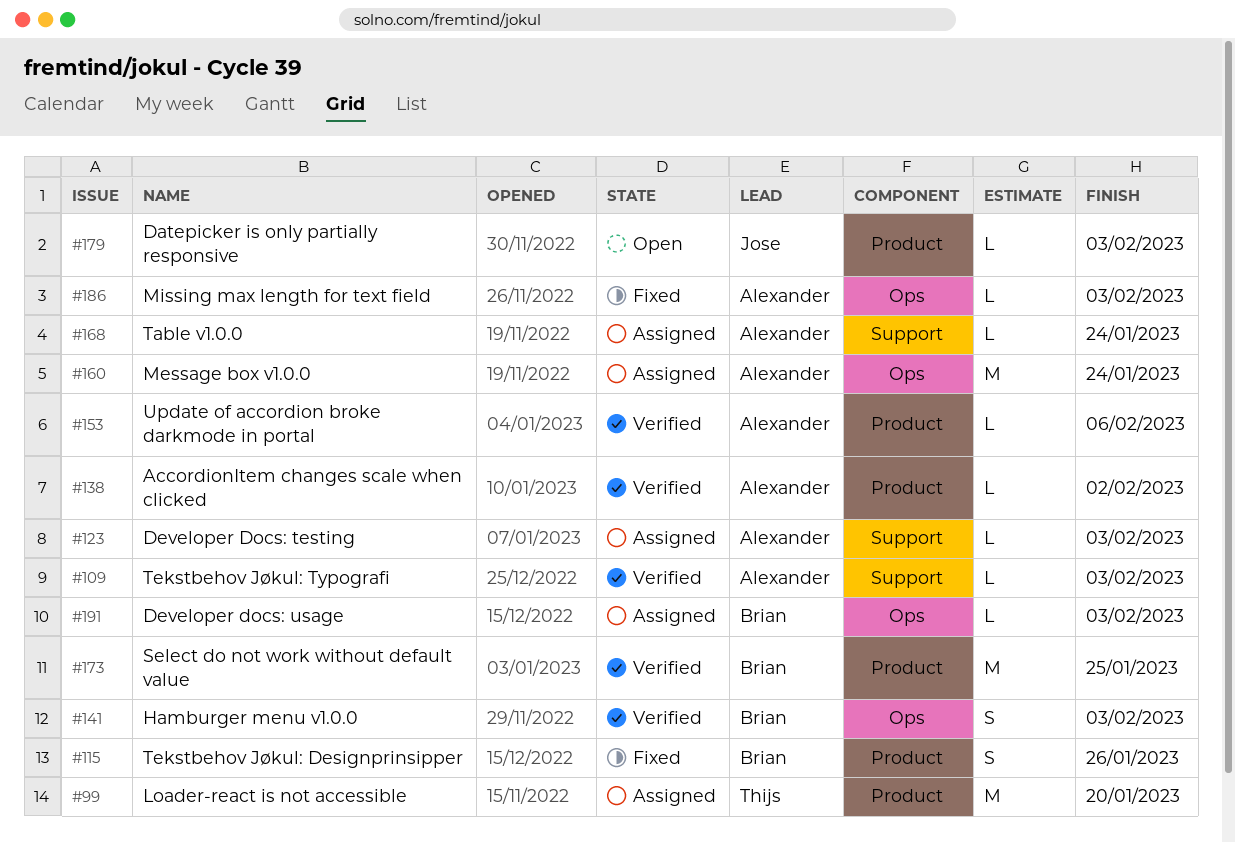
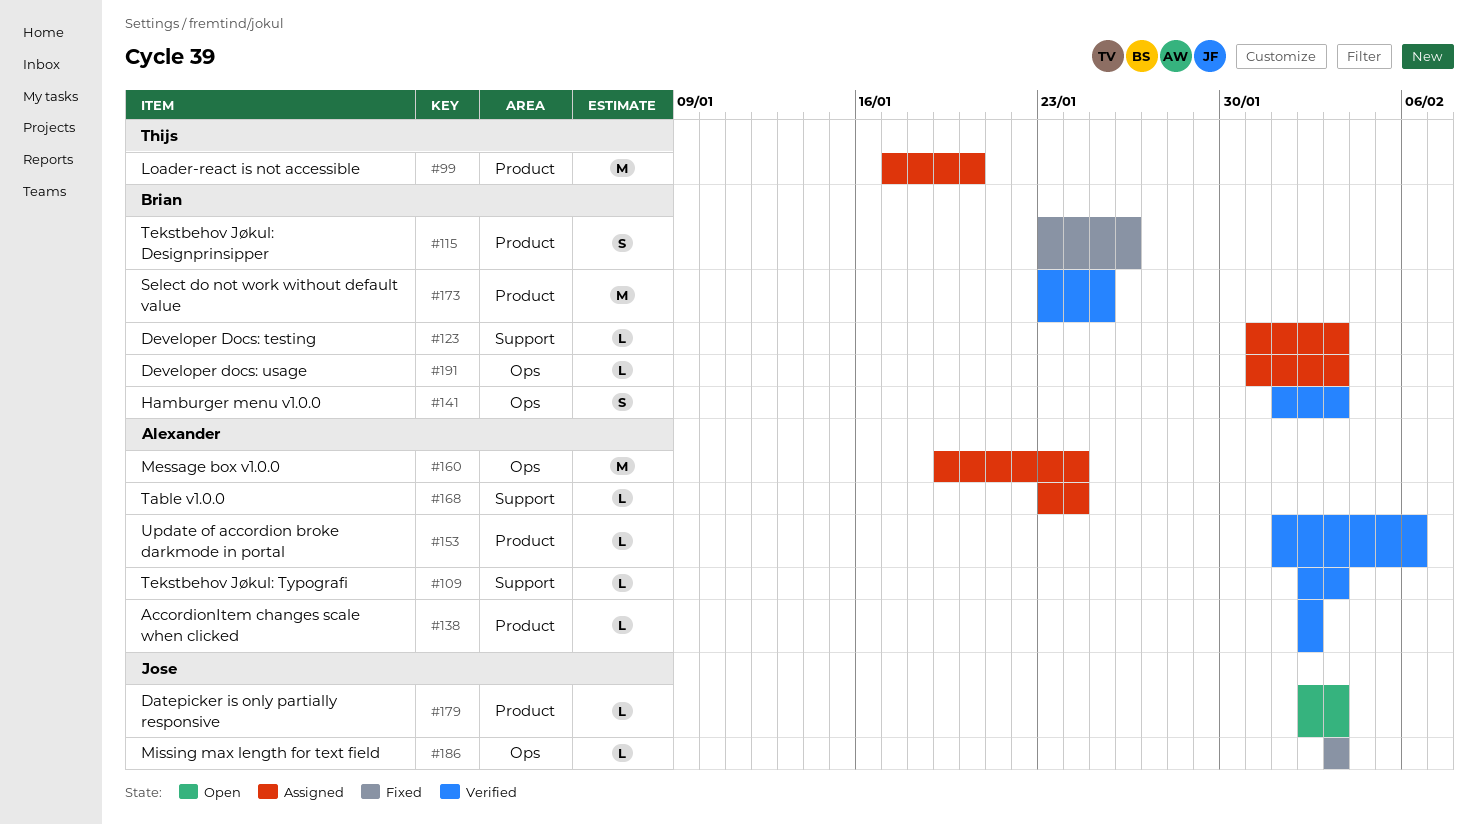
#123, owner: Alexander -> Brian
#186, owner: Alexander -> Jose

